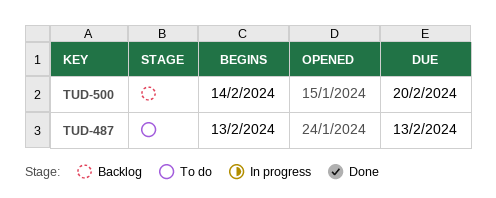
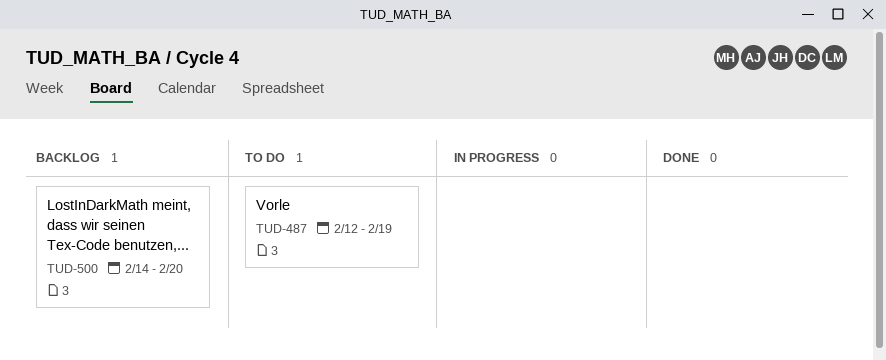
TUD-487, start: Feb 13 -> Feb 12
TUD-487, due: Feb 13 -> Feb 19

